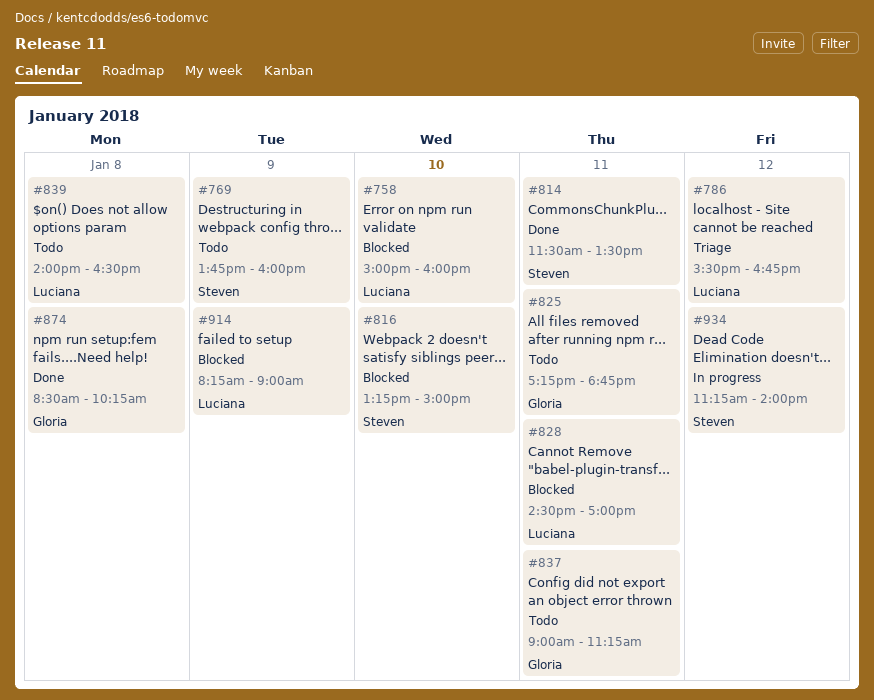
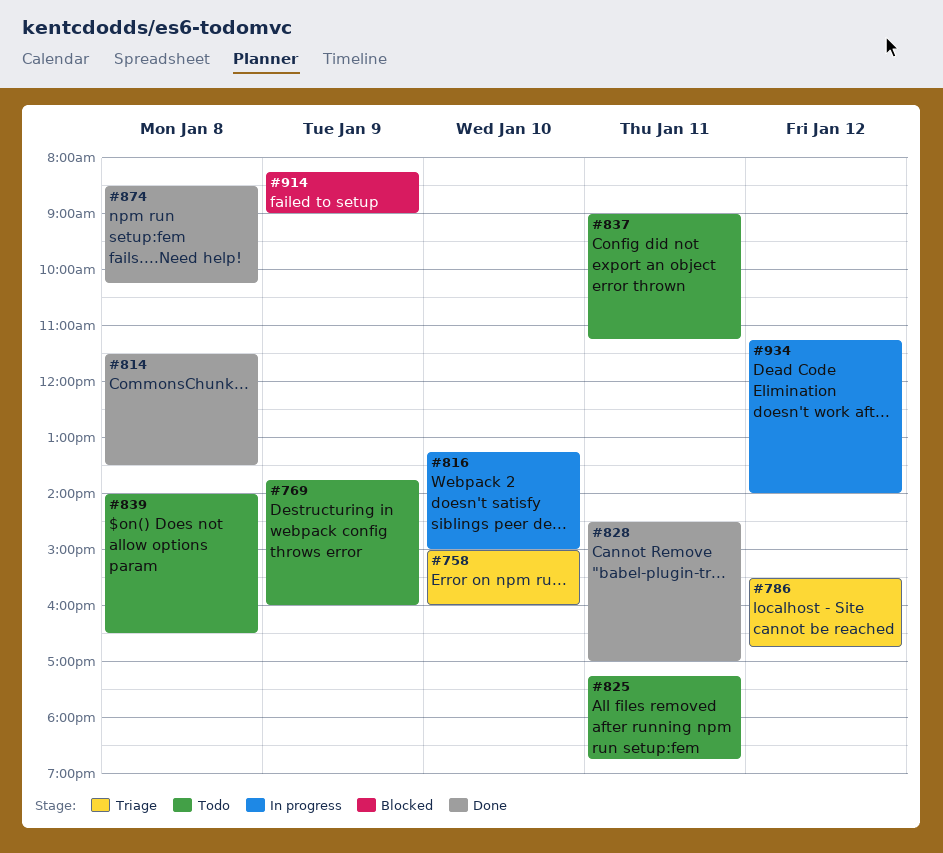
#758, status: Blocked -> Triage
#814, day: Jan 11 -> Jan 8
#816, status: Blocked -> In progress
#828, status: Blocked -> Done

